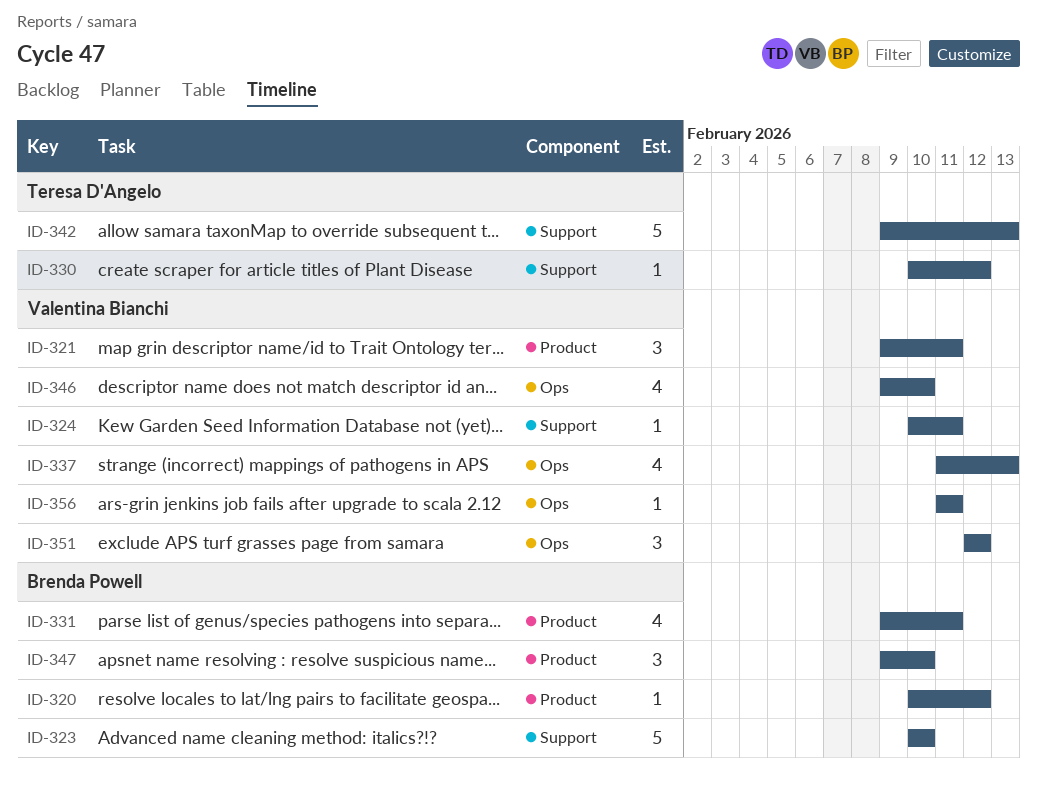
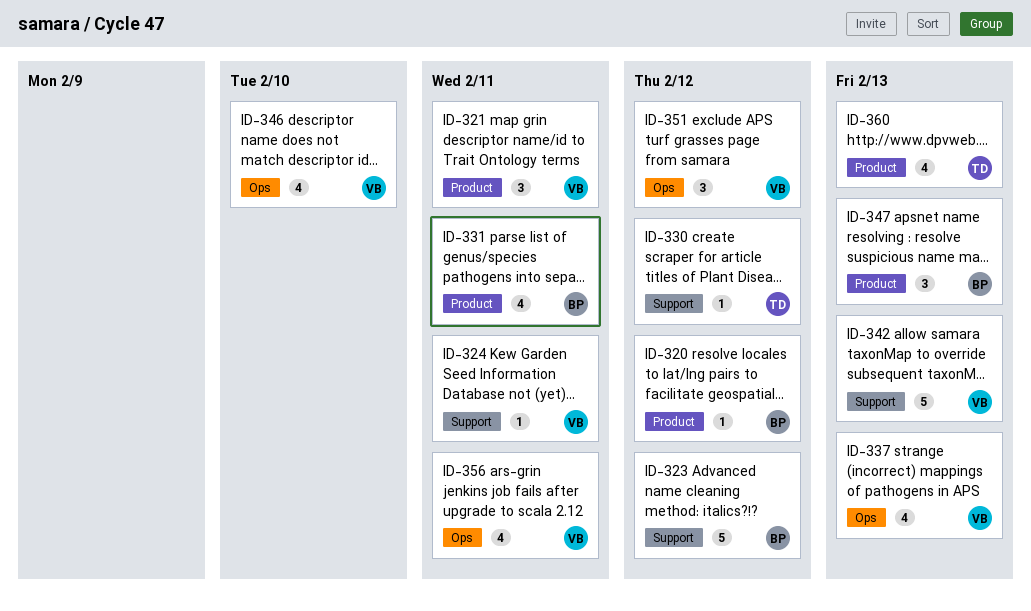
ID-323, due: Feb 10 -> Feb 12
ID-342, owner: Teresa D'Angelo -> Valentina Bianchi
ID-347, due: Feb 10 -> Feb 13
ID-356, estimate: 1 -> 4
ID-360: none -> present

